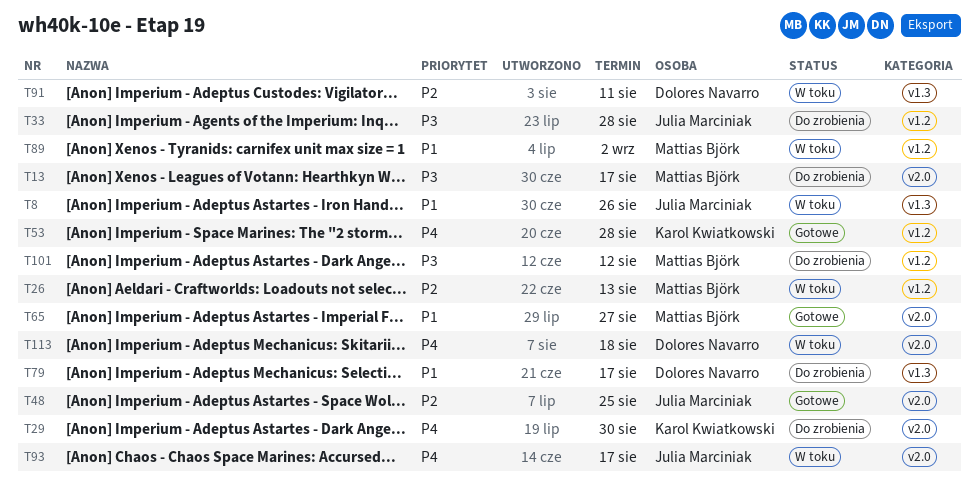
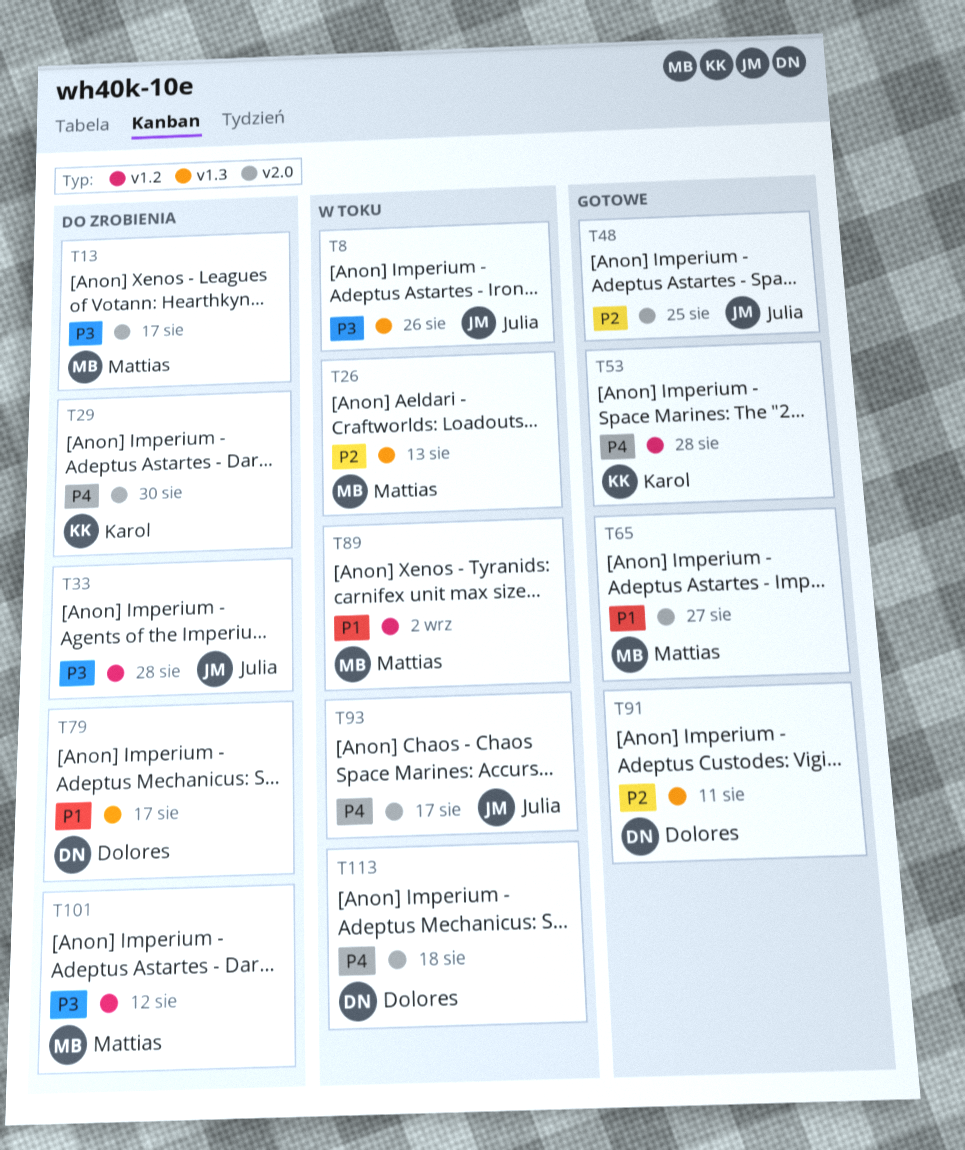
T8, priority: P1 -> P3
T26, label: v1.2 -> v1.3
T91, status: W toku -> Gotowe

